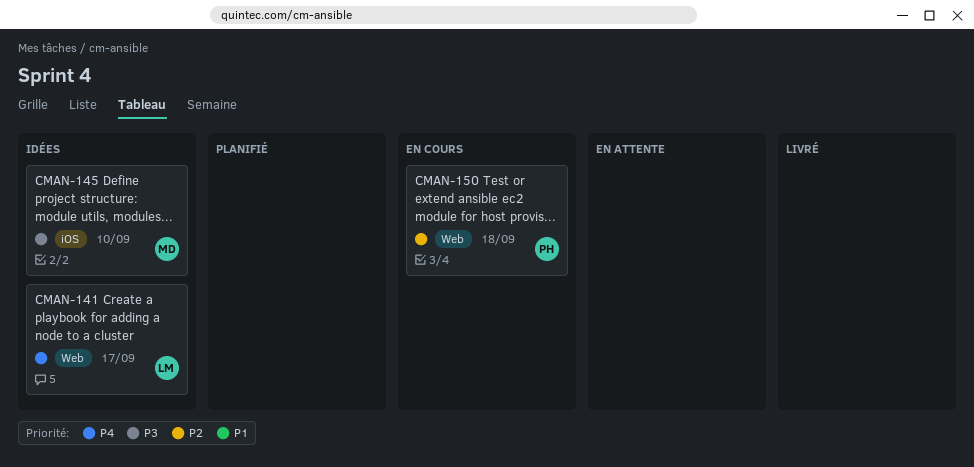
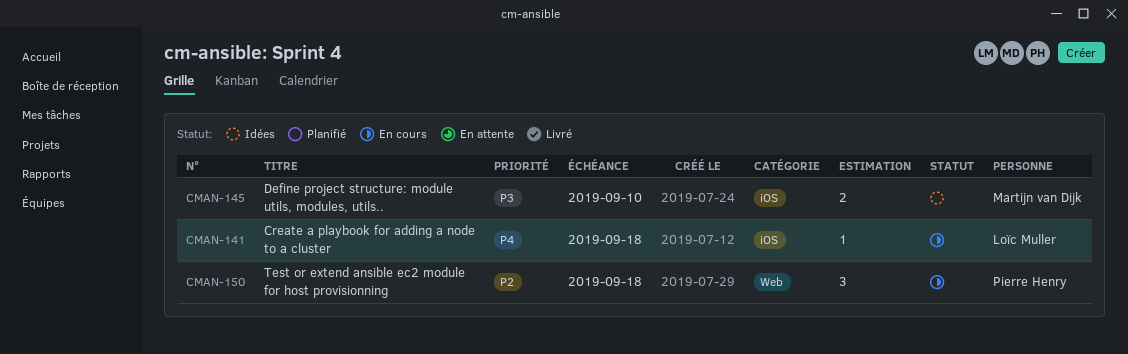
CMAN-141, status: Idées -> En cours
CMAN-141, label: Web -> iOS
CMAN-141, due: Sep 17 -> Sep 18

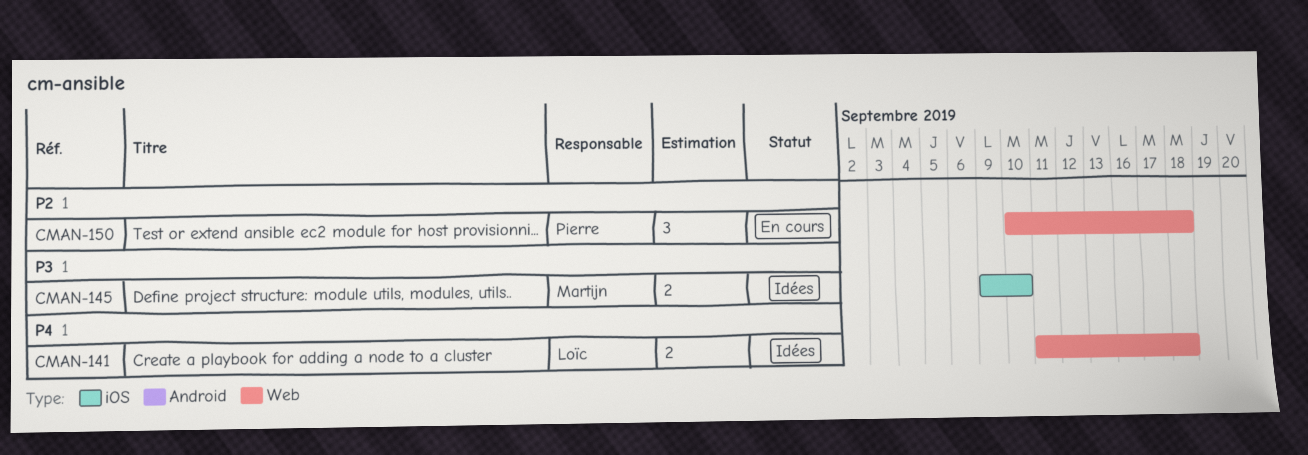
CMAN-141, status: En cours -> Idées
CMAN-141, label: iOS -> Web
CMAN-141, estimate: 1 -> 2

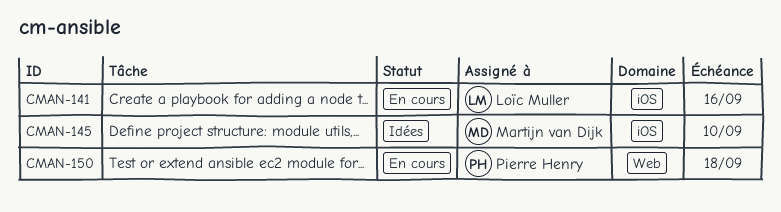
CMAN-141, status: Idées -> En cours
CMAN-141, label: Web -> iOS
CMAN-141, due: Sep 18 -> Sep 16

